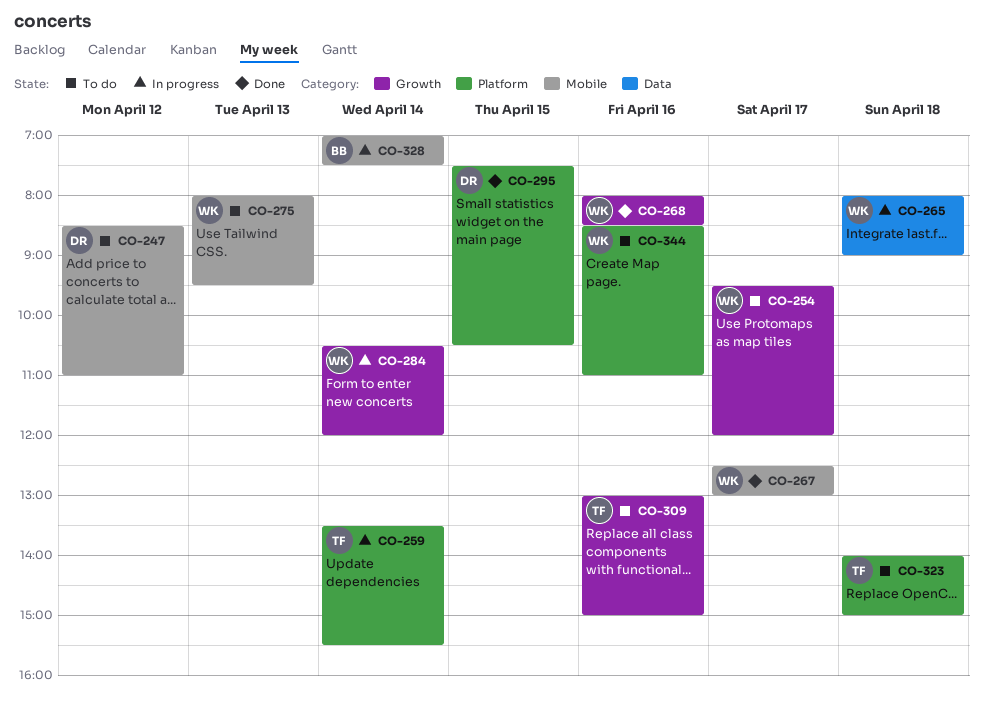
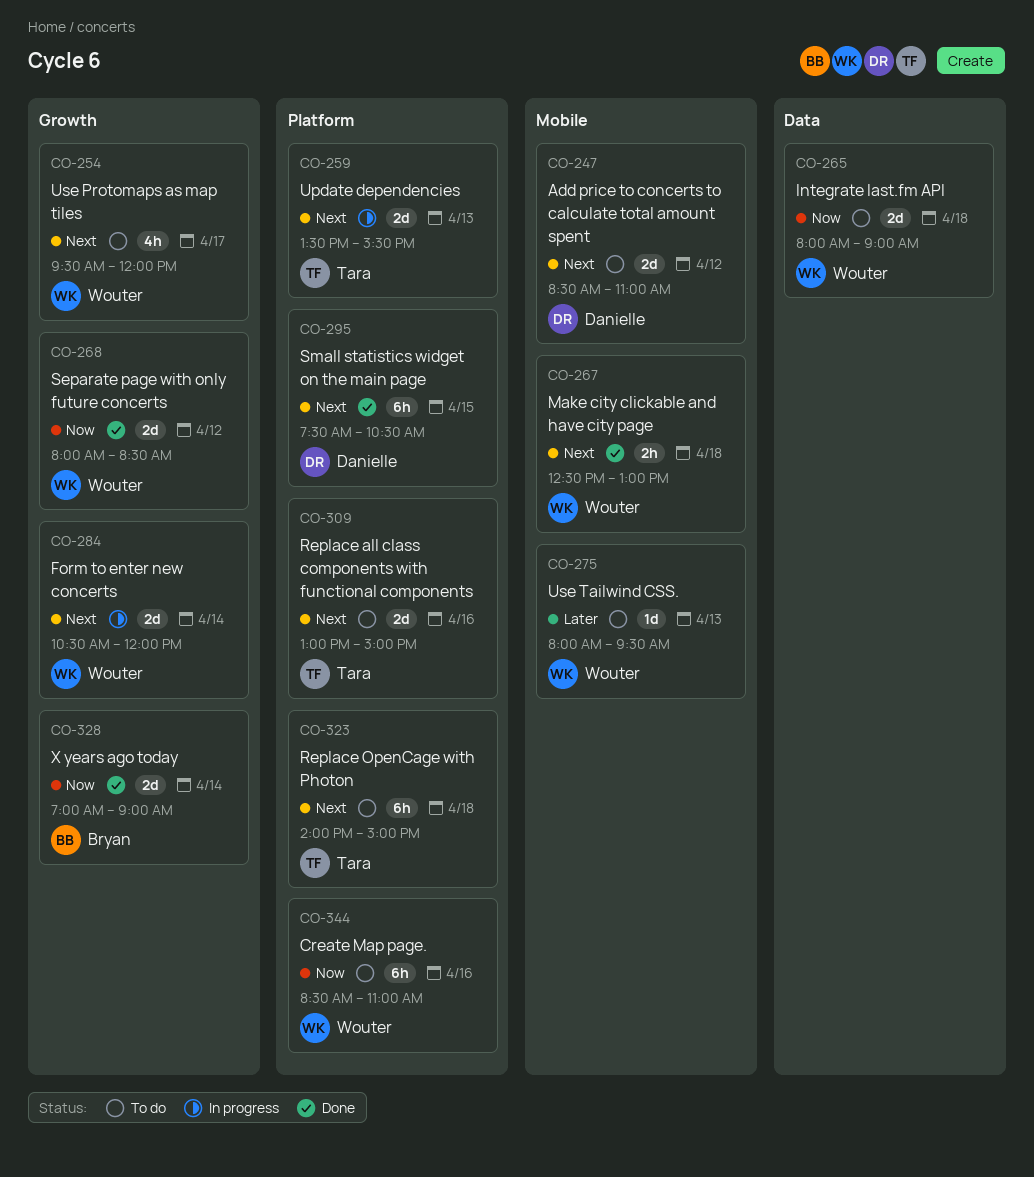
CO-259, day: Apr 14 -> Apr 13
CO-265, status: In progress -> To do
CO-267, day: Apr 17 -> Apr 18
CO-268, day: Apr 16 -> Apr 12
CO-309, label: Growth -> Platform
CO-328, status: In progress -> Done
CO-328, label: Mobile -> Growth
CO-328, ends: 07:30 -> 09:00

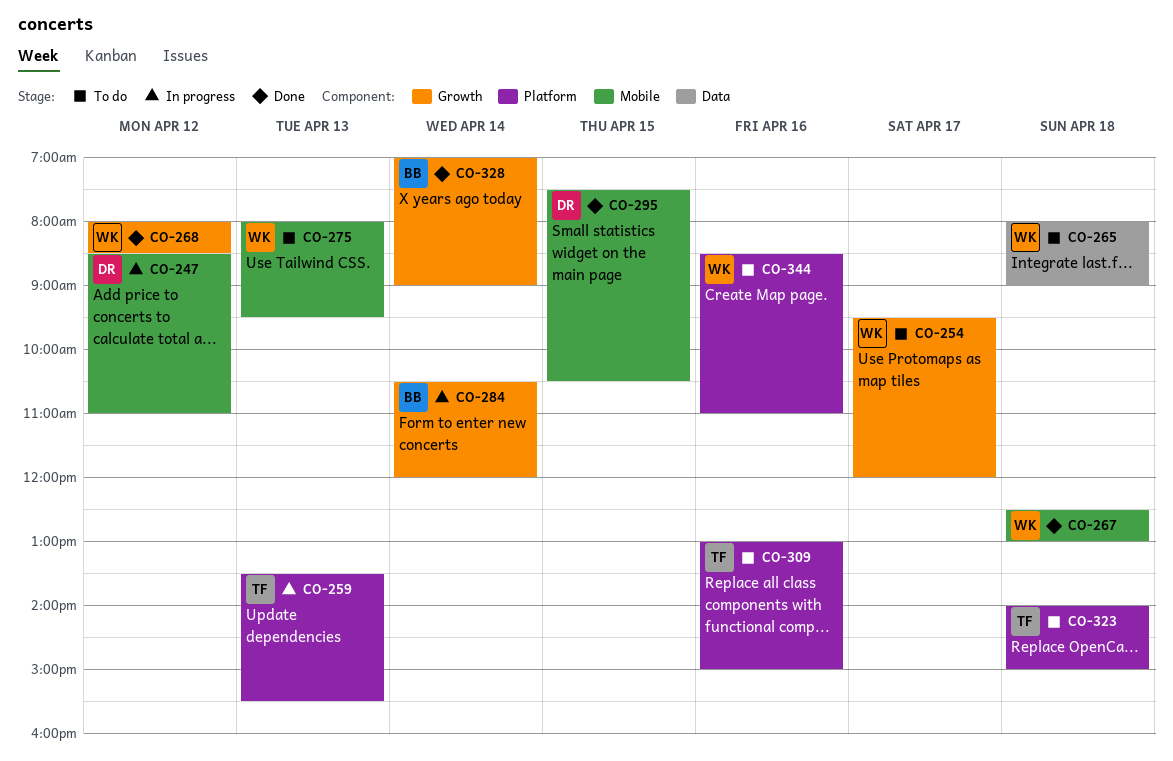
CO-247, status: To do -> In progress
CO-284, owner: Wouter -> Bryan
CO-295, label: Platform -> Mobile

